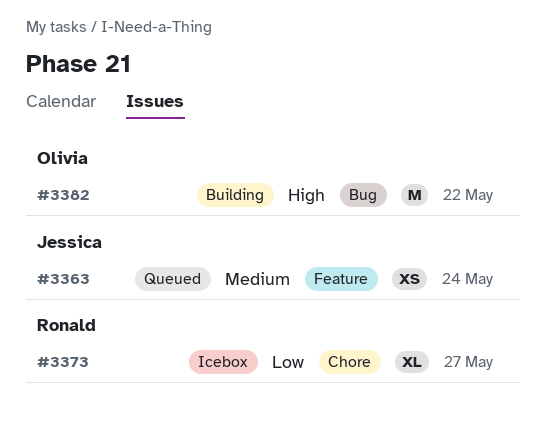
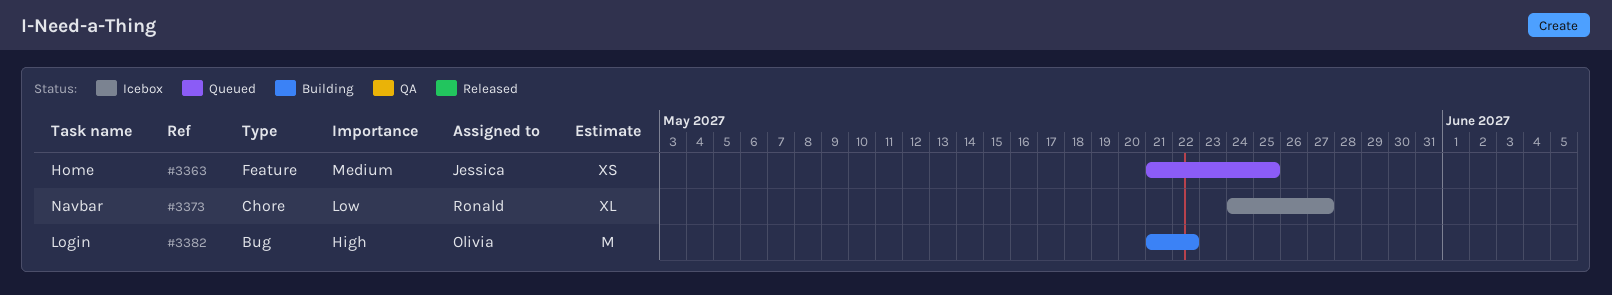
#3363, due: May 24 -> May 25

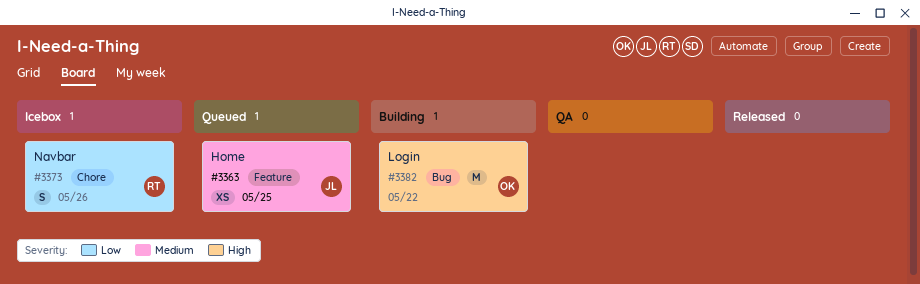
#3373, estimate: XL -> S
#3373, due: May 27 -> May 26

